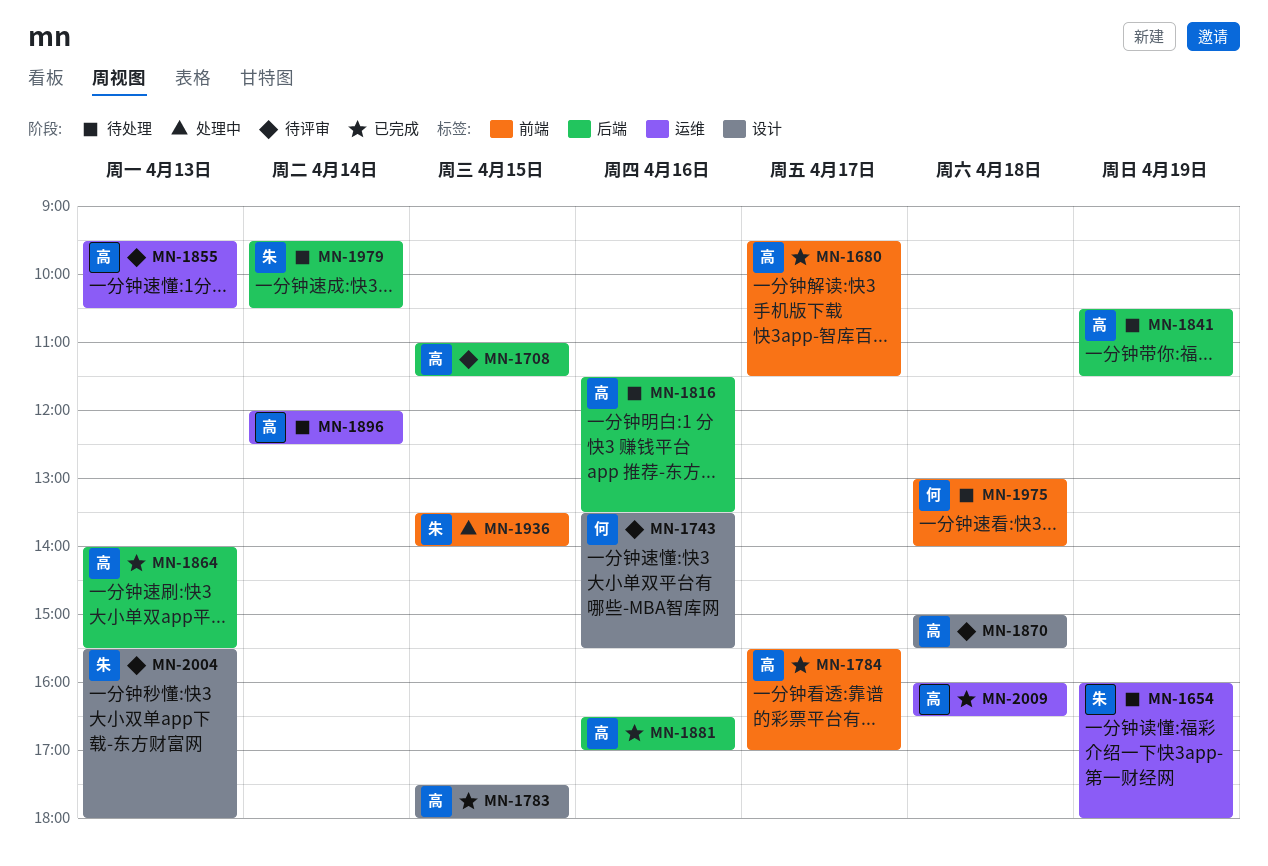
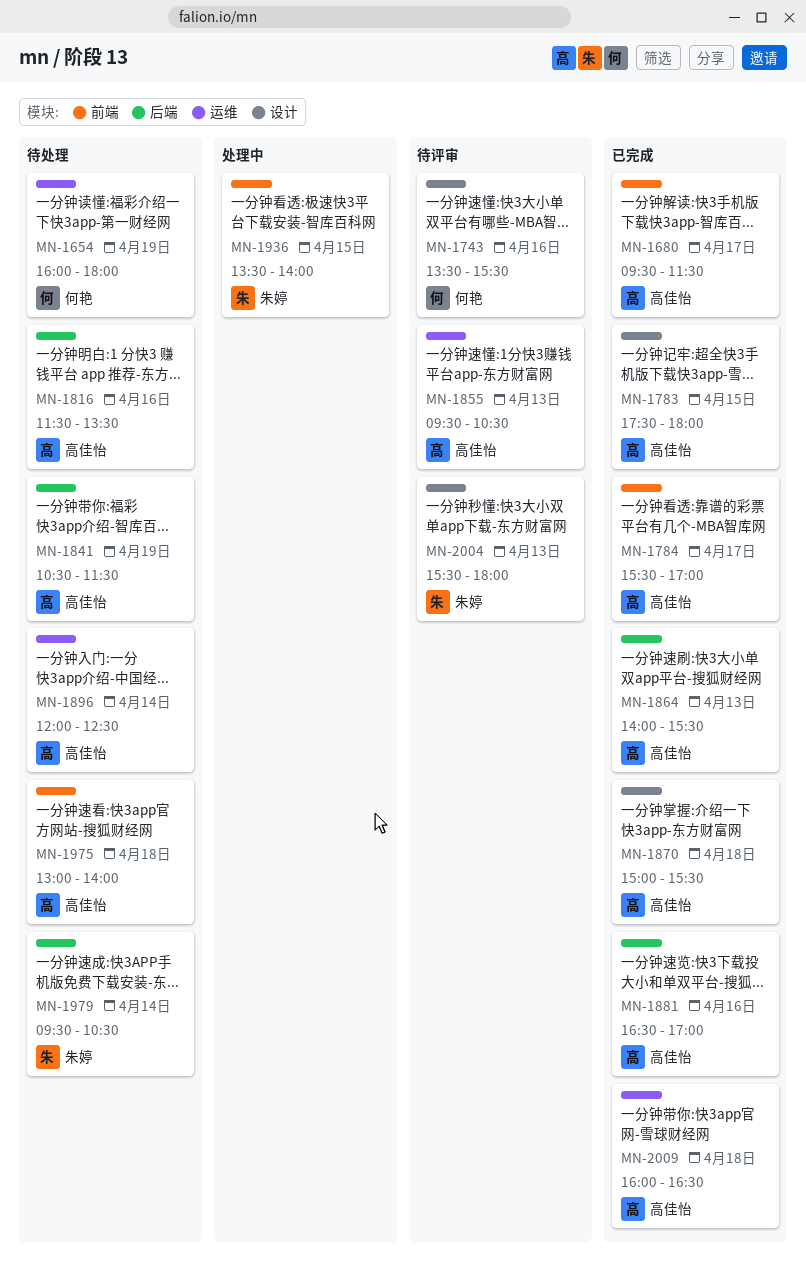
MN-1654, owner: 朱婷 -> 何艳
MN-1708: present -> none
MN-1870, status: 待评审 -> 已完成
MN-1975, owner: 何艳 -> 高佳怡

